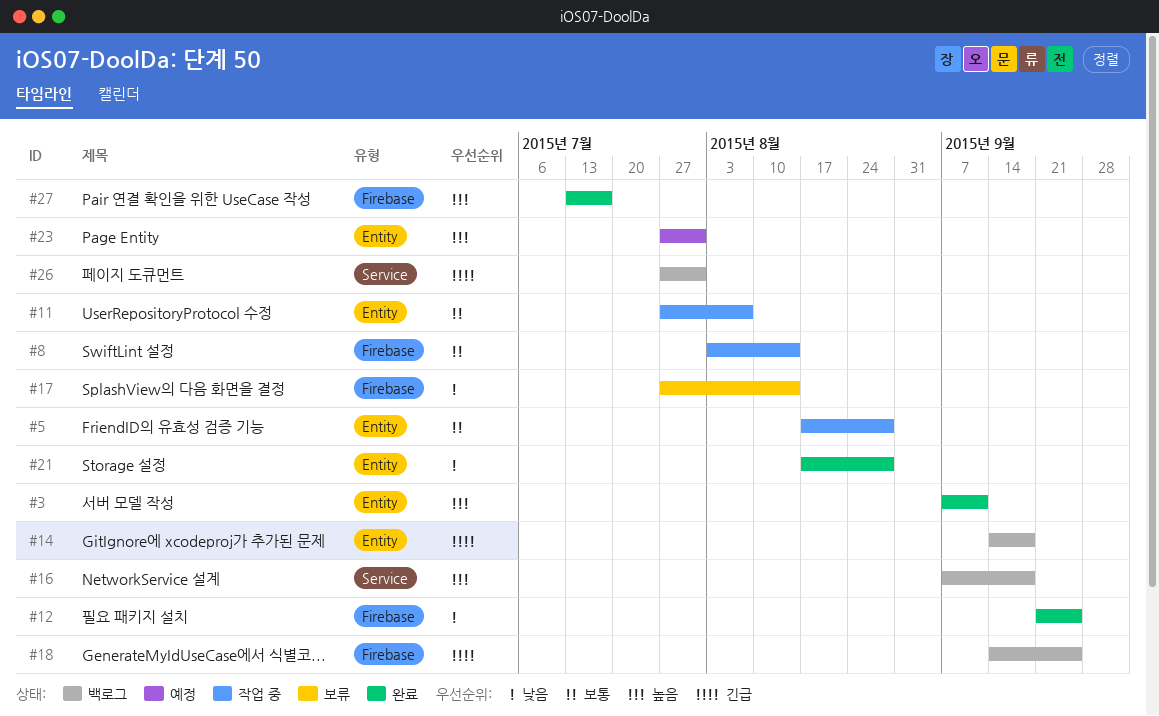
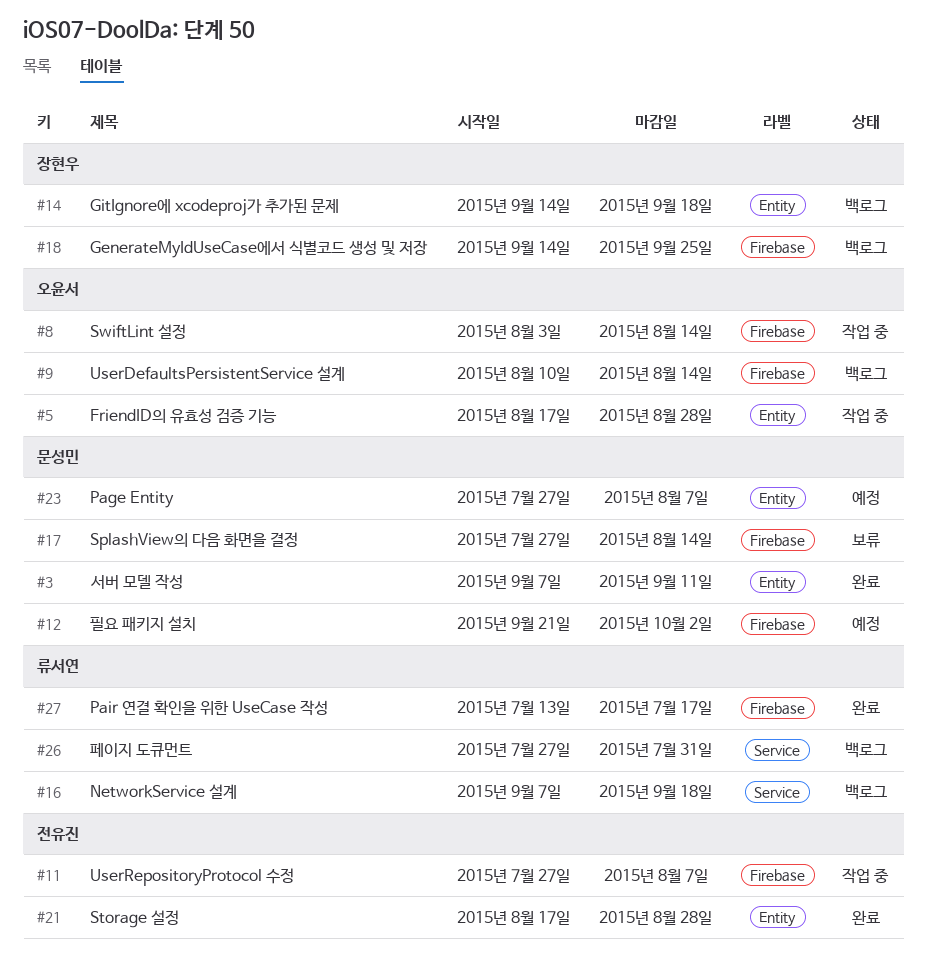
#9: none -> present
#11, label: Entity -> Firebase
#12, status: 완료 -> 예정
#12, due: Sep 25 -> Oct 2
#23, due: Jul 31 -> Aug 7

